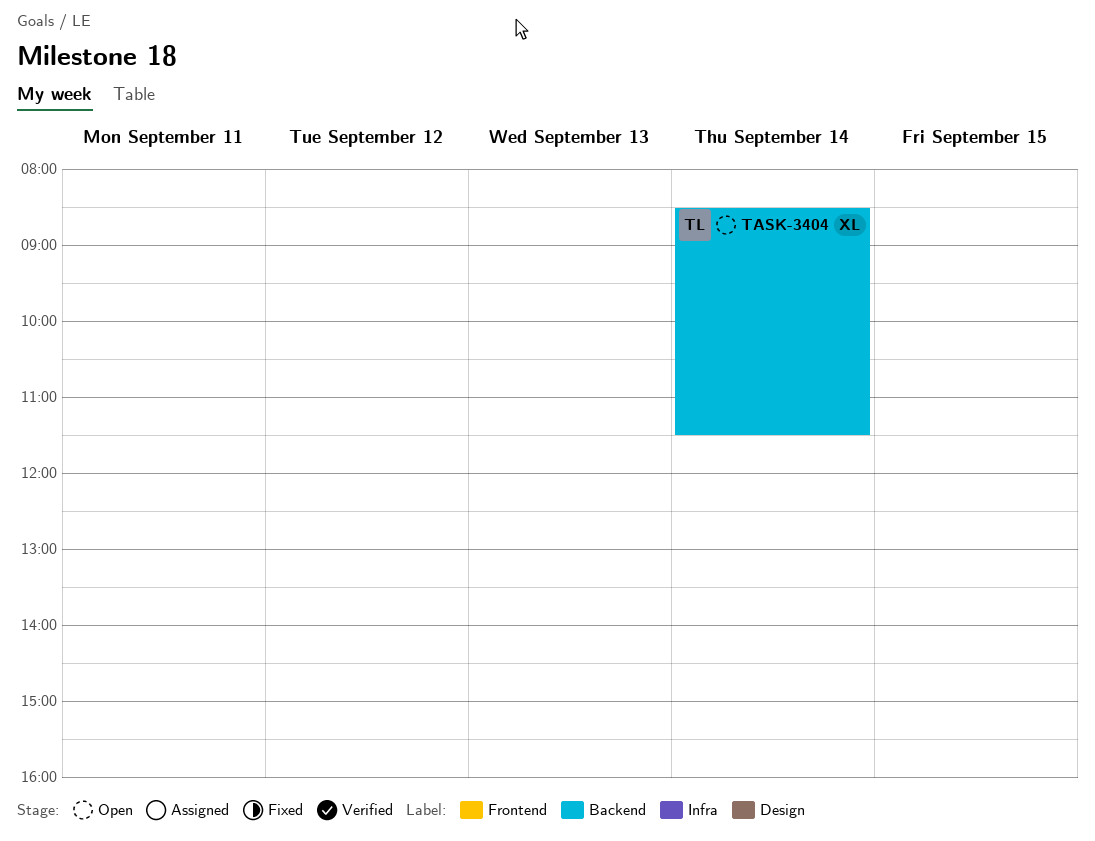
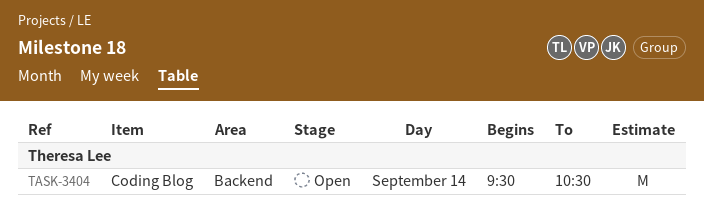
TASK-3404, estimate: XL -> M
TASK-3404, begins: 08:30 -> 09:30
TASK-3404, ends: 11:30 -> 10:30

